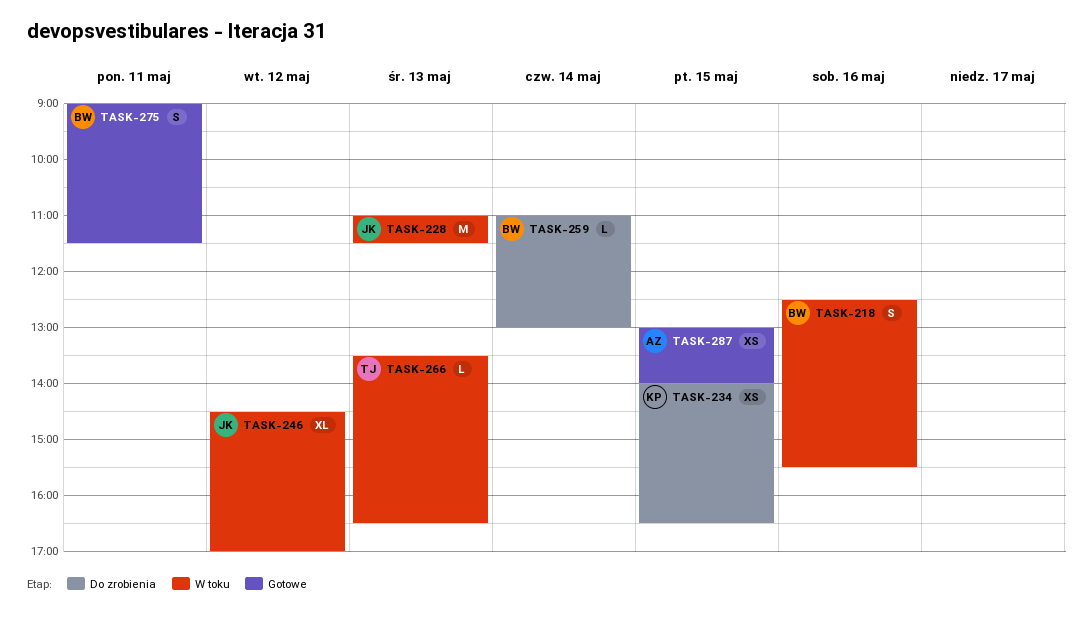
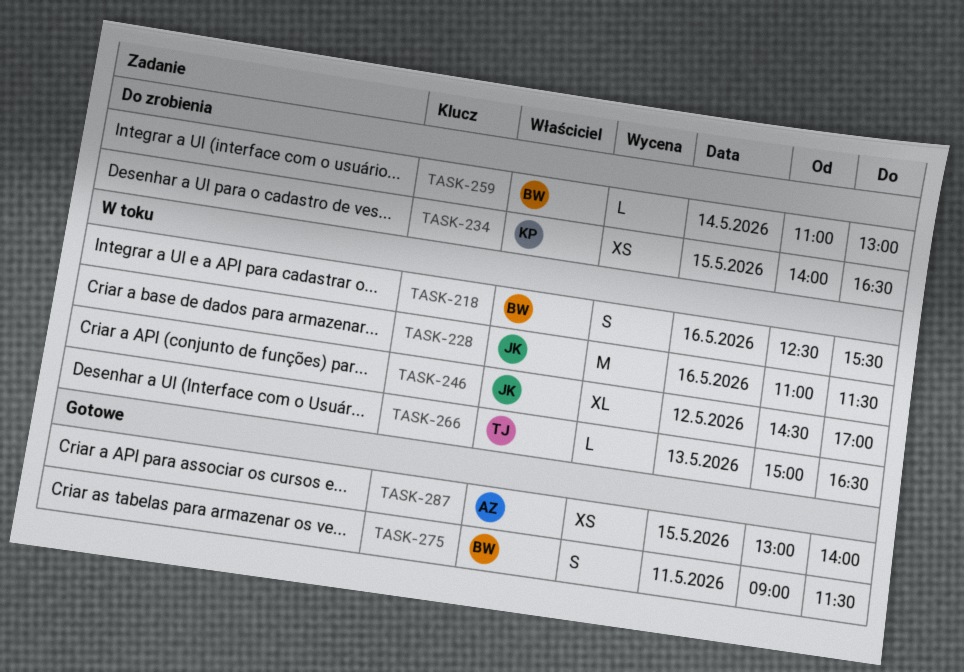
TASK-228, day: May 13 -> May 16
TASK-266, begins: 13:30 -> 15:00

